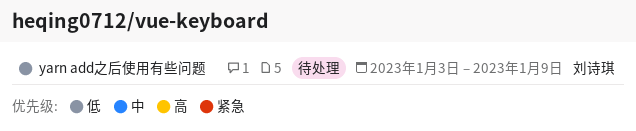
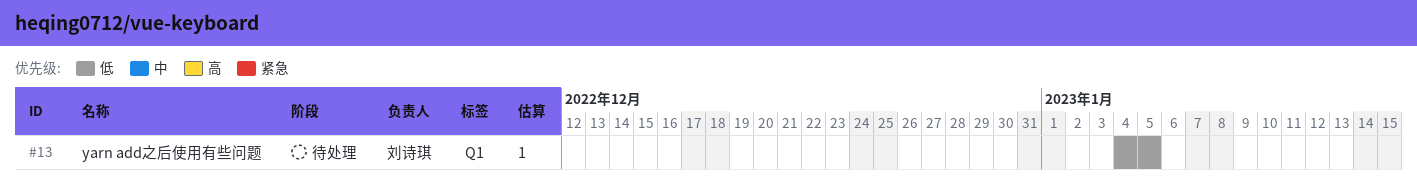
yarn add之后使用有些问题, start: Jan 3 -> Jan 4
yarn add之后使用有些问题, due: Jan 9 -> Jan 5

